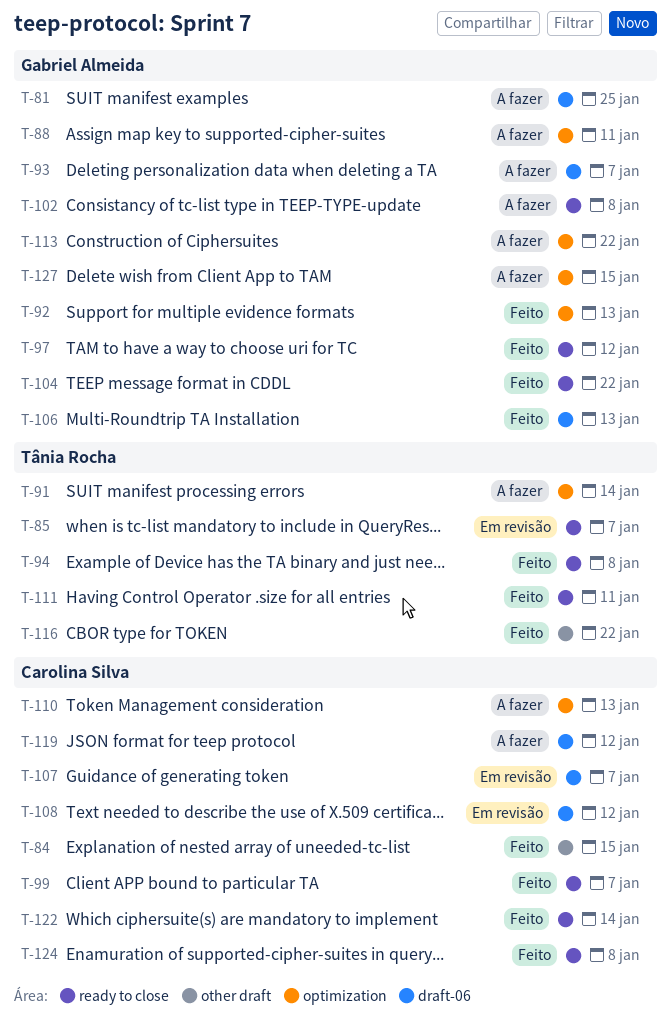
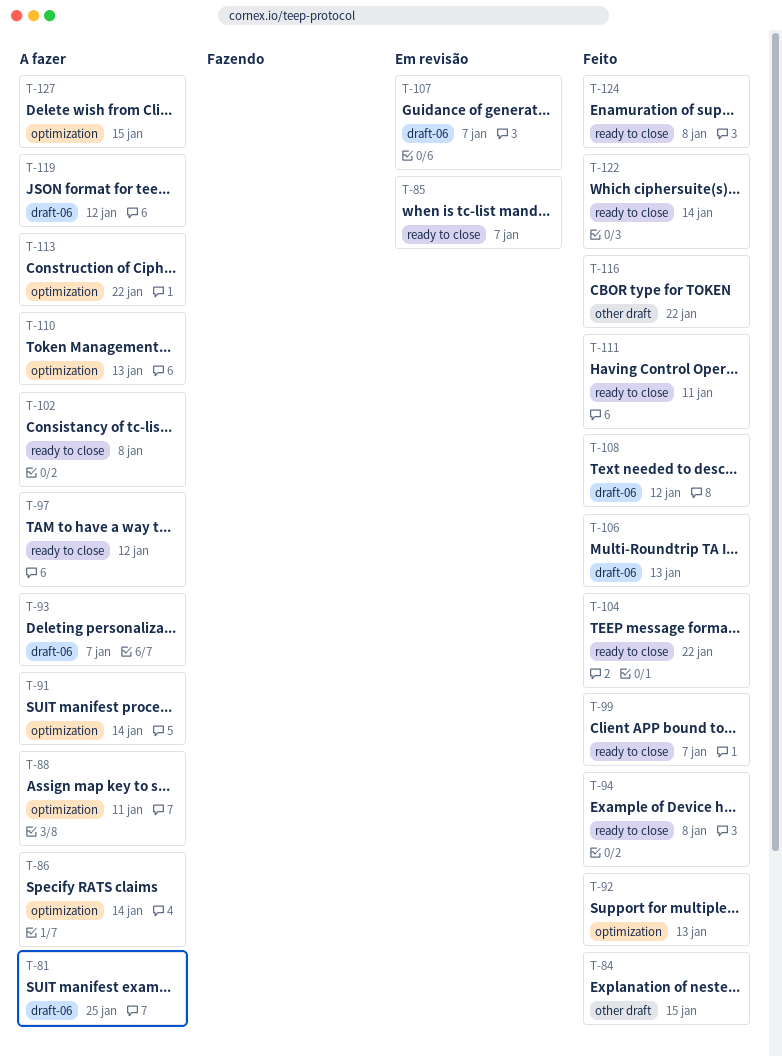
T-86: none -> present
T-97, status: Feito -> A fazer
T-108, status: Em revisão -> Feito

